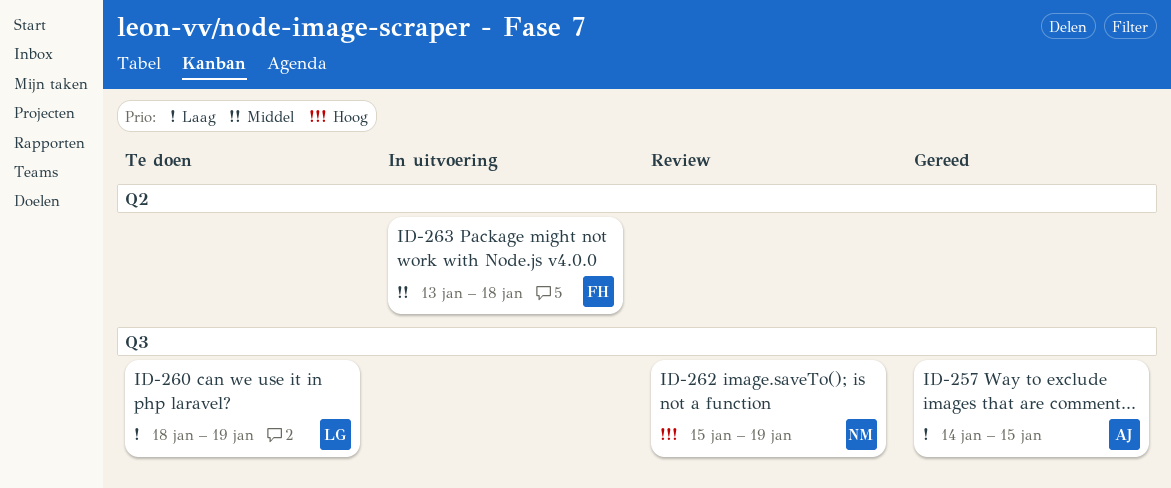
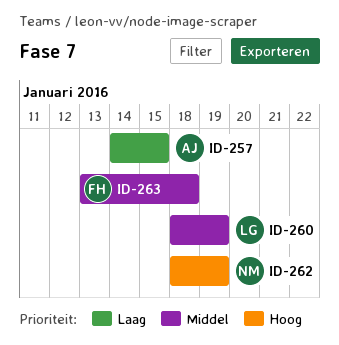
ID-260, priority: Laag -> Middel
ID-262, start: Jan 15 -> Jan 18

